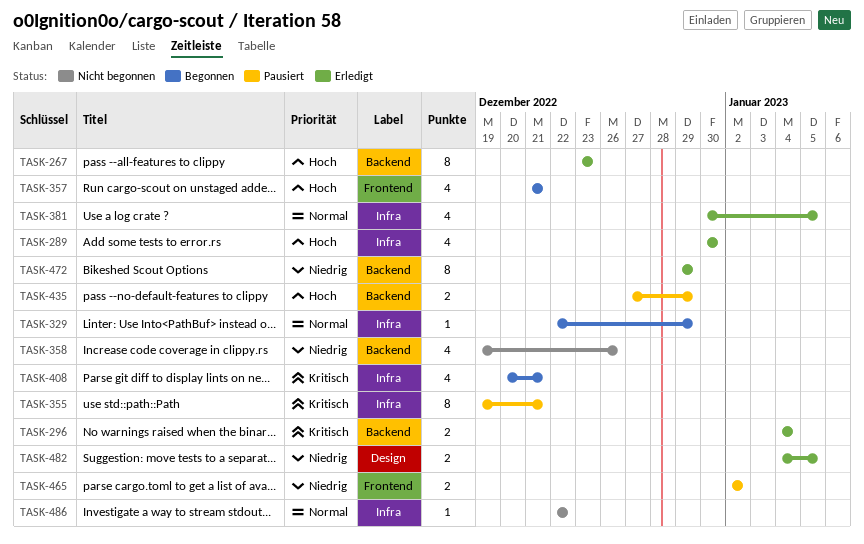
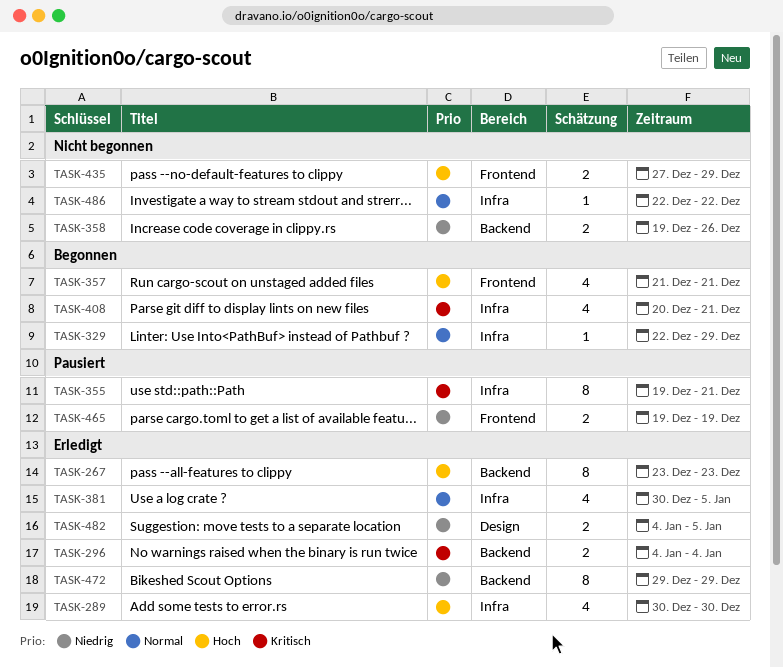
TASK-358, estimate: 4 -> 2
TASK-435, status: Pausiert -> Nicht begonnen
TASK-435, label: Backend -> Frontend
TASK-465, start: Jan 2 -> Dec 19
TASK-465, due: Jan 2 -> Dec 19

